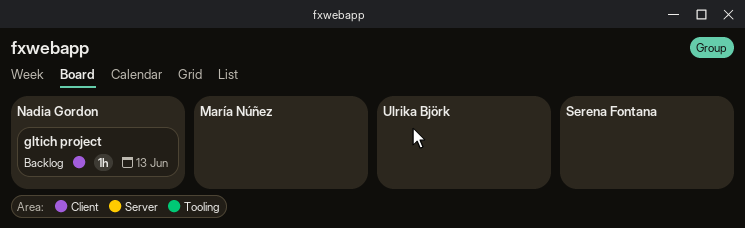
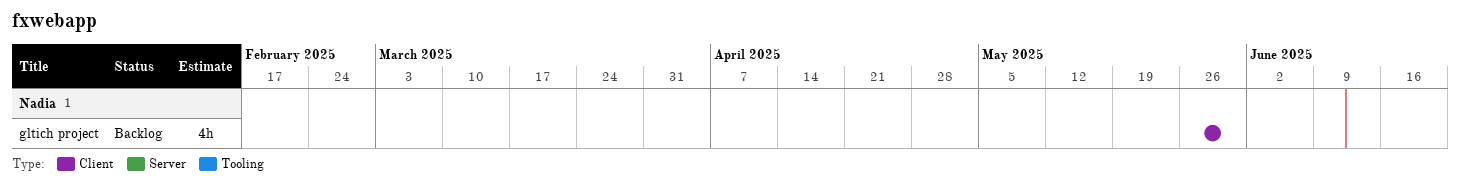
gltich project, estimate: 1h -> 4h
gltich project, due: Jun 13 -> May 30

